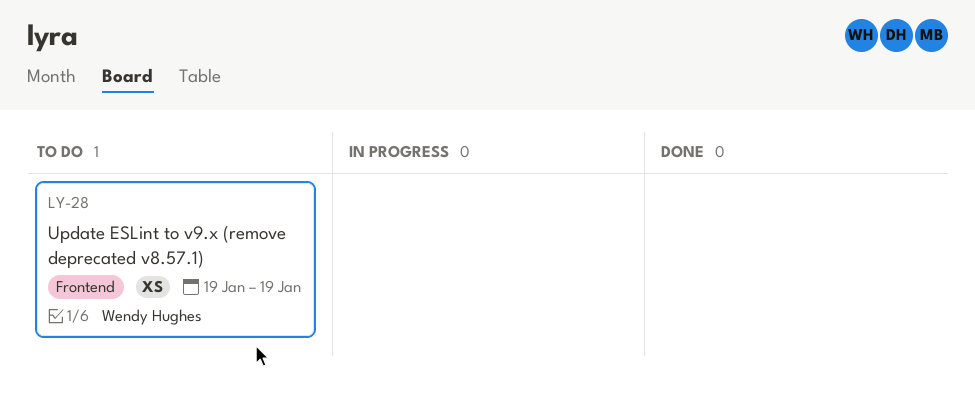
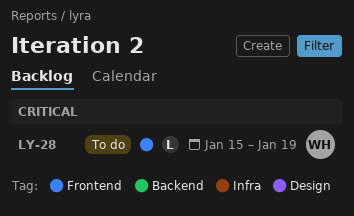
LY-28, estimate: XS -> L
LY-28, start: Jan 19 -> Jan 15

